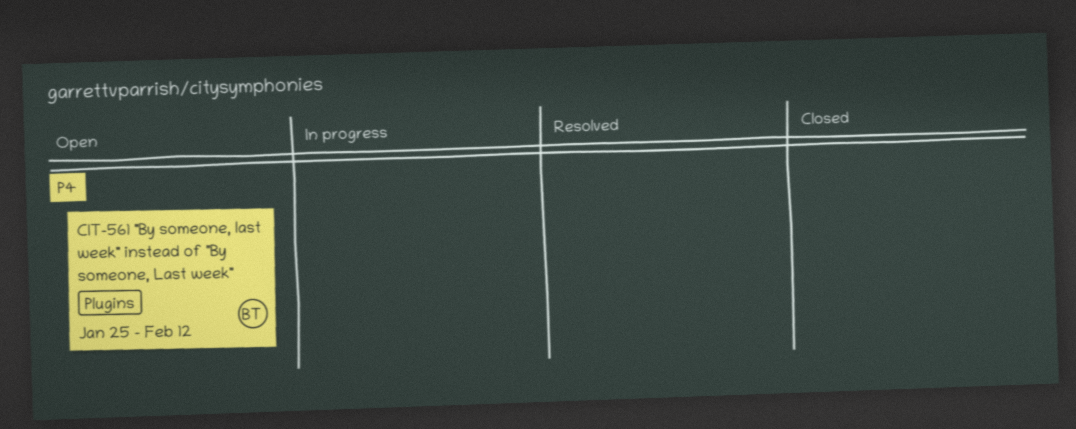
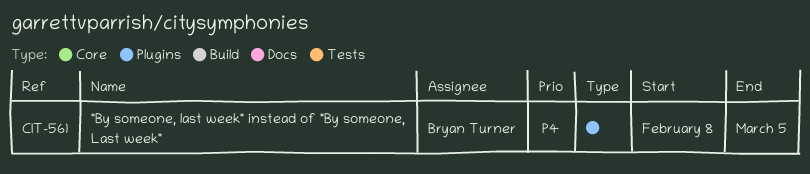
CIT-561, start: Jan 25 -> Feb 8
CIT-561, due: Feb 12 -> Mar 5

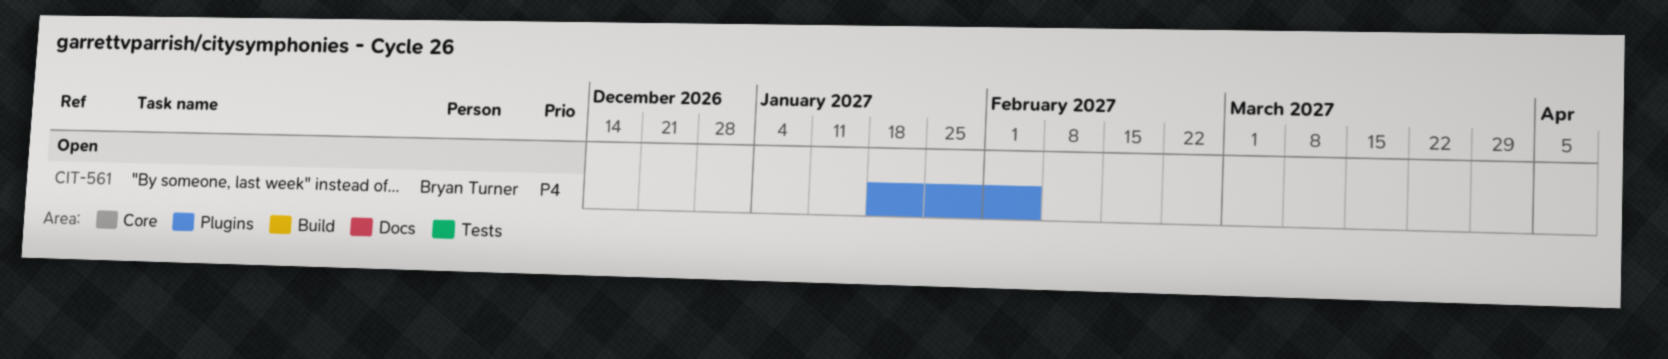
CIT-561, start: Feb 8 -> Jan 18
CIT-561, due: Mar 5 -> Feb 5

